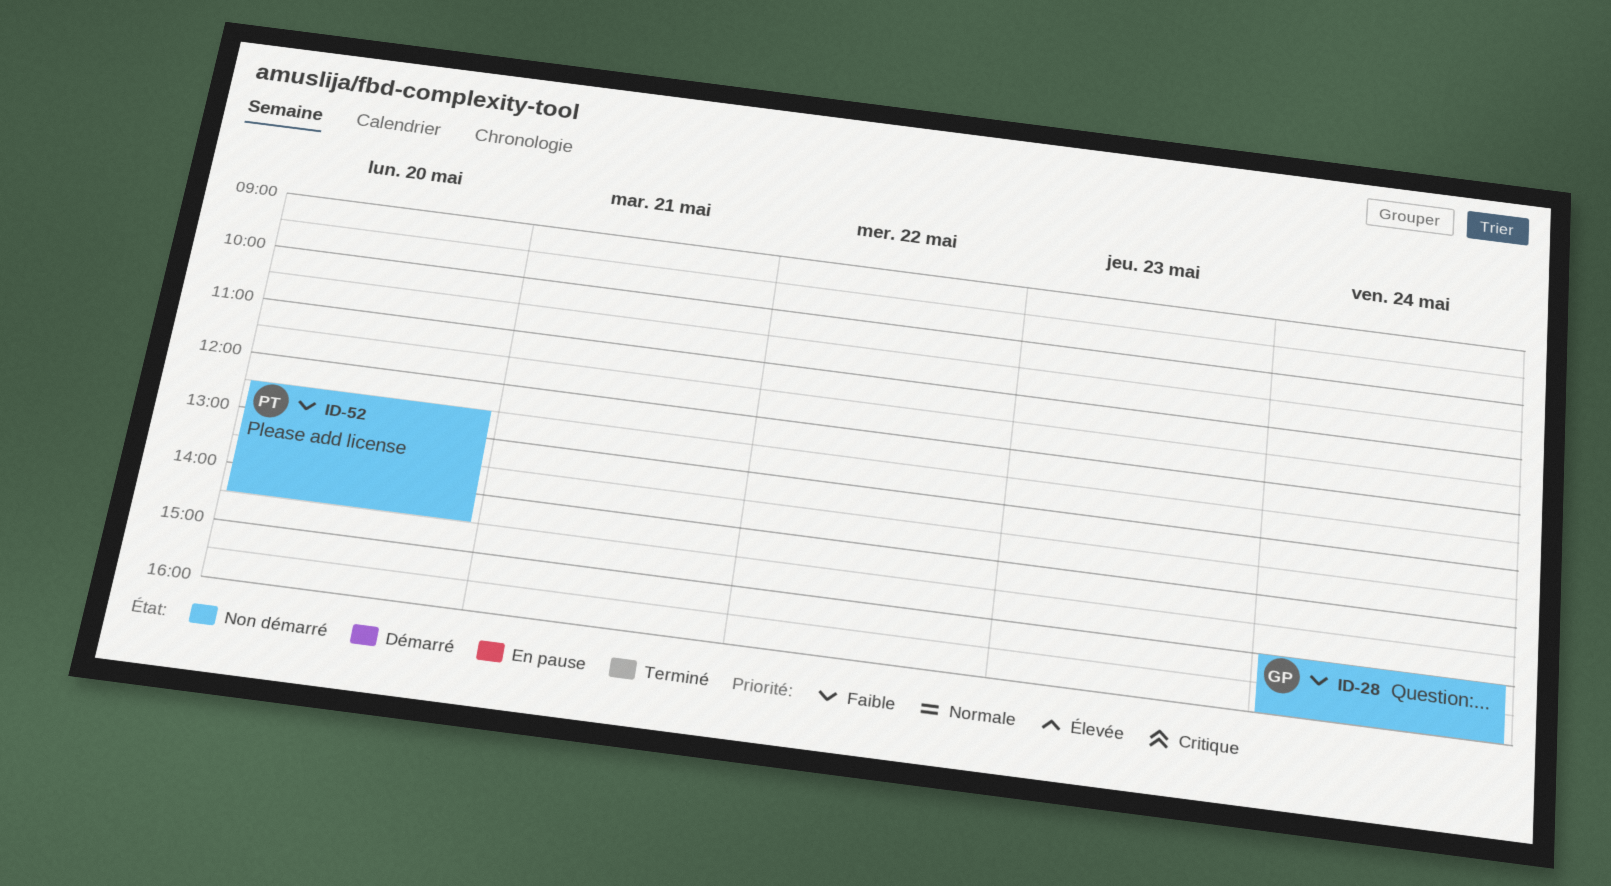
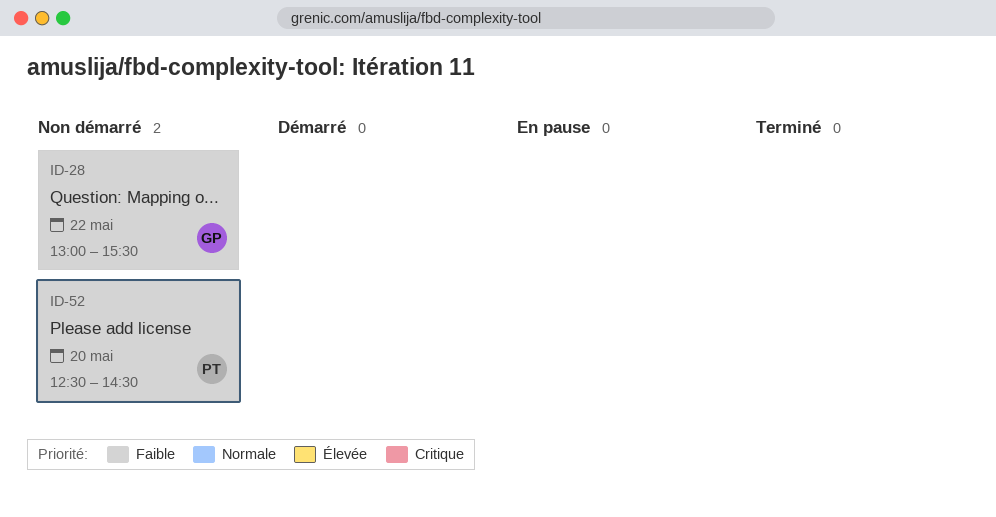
ID-28, day: May 24 -> May 22
ID-28, begins: 15:00 -> 13:00
ID-28, ends: 16:00 -> 15:30

